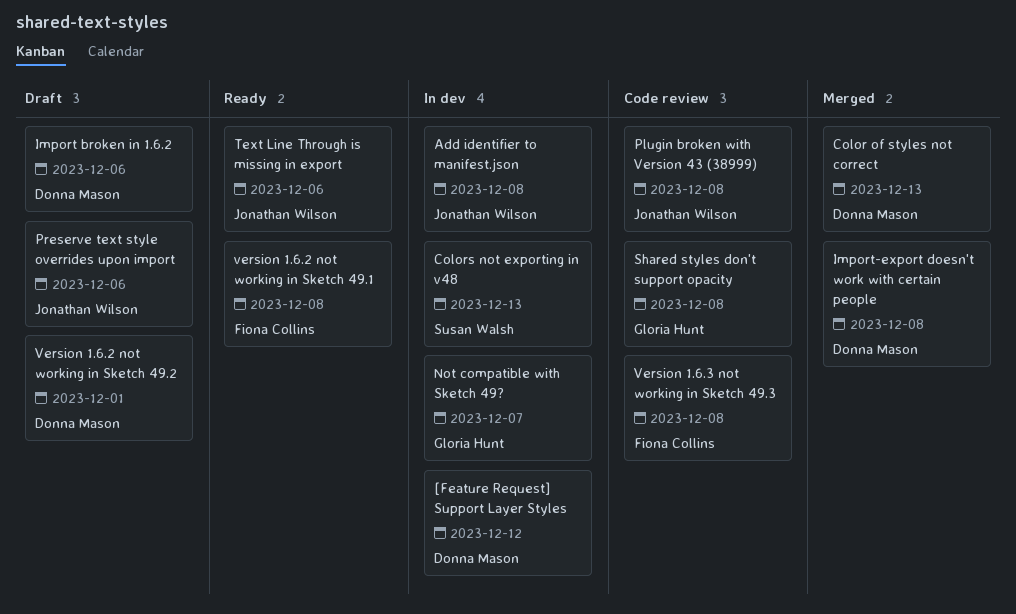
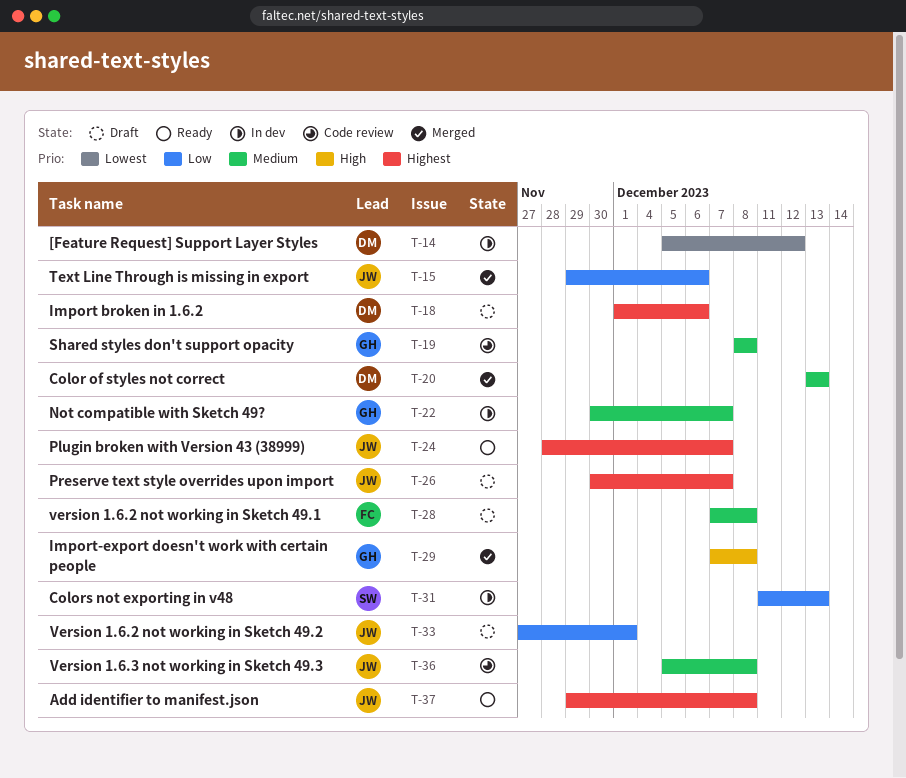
Add identifier to manifest.json, status: In dev -> Ready
Import-export doesn't work with certain people, owner: Donna Mason -> Gloria Hunt
Plugin broken with Version 43 (38999), status: Code review -> Ready
Plugin broken with Version 43 (38999), due: Dec 8 -> Dec 7
Preserve text style overrides upon import, due: Dec 6 -> Dec 7
Text Line Through is missing in export, status: Ready -> Merged
version 1.6.2 not working in Sketch 49.1, status: Ready -> Draft
Version 1.6.2 not working in Sketch 49.2, owner: Donna Mason -> Jonathan Wilson
Version 1.6.3 not working in Sketch 49.3, owner: Fiona Collins -> Jonathan Wilson

